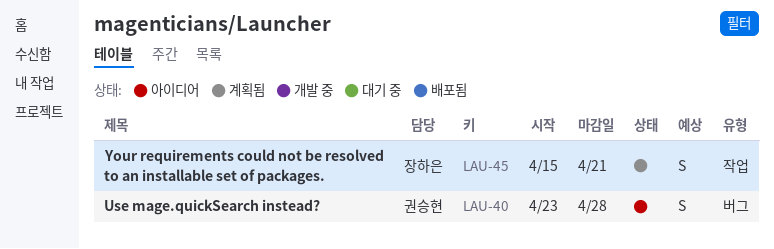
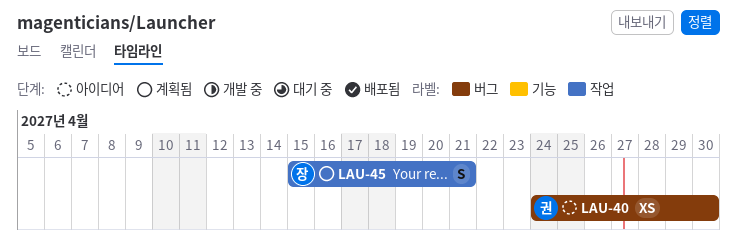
LAU-40, estimate: S -> XS
LAU-40, start: Apr 23 -> Apr 24
LAU-40, due: Apr 28 -> Apr 30

